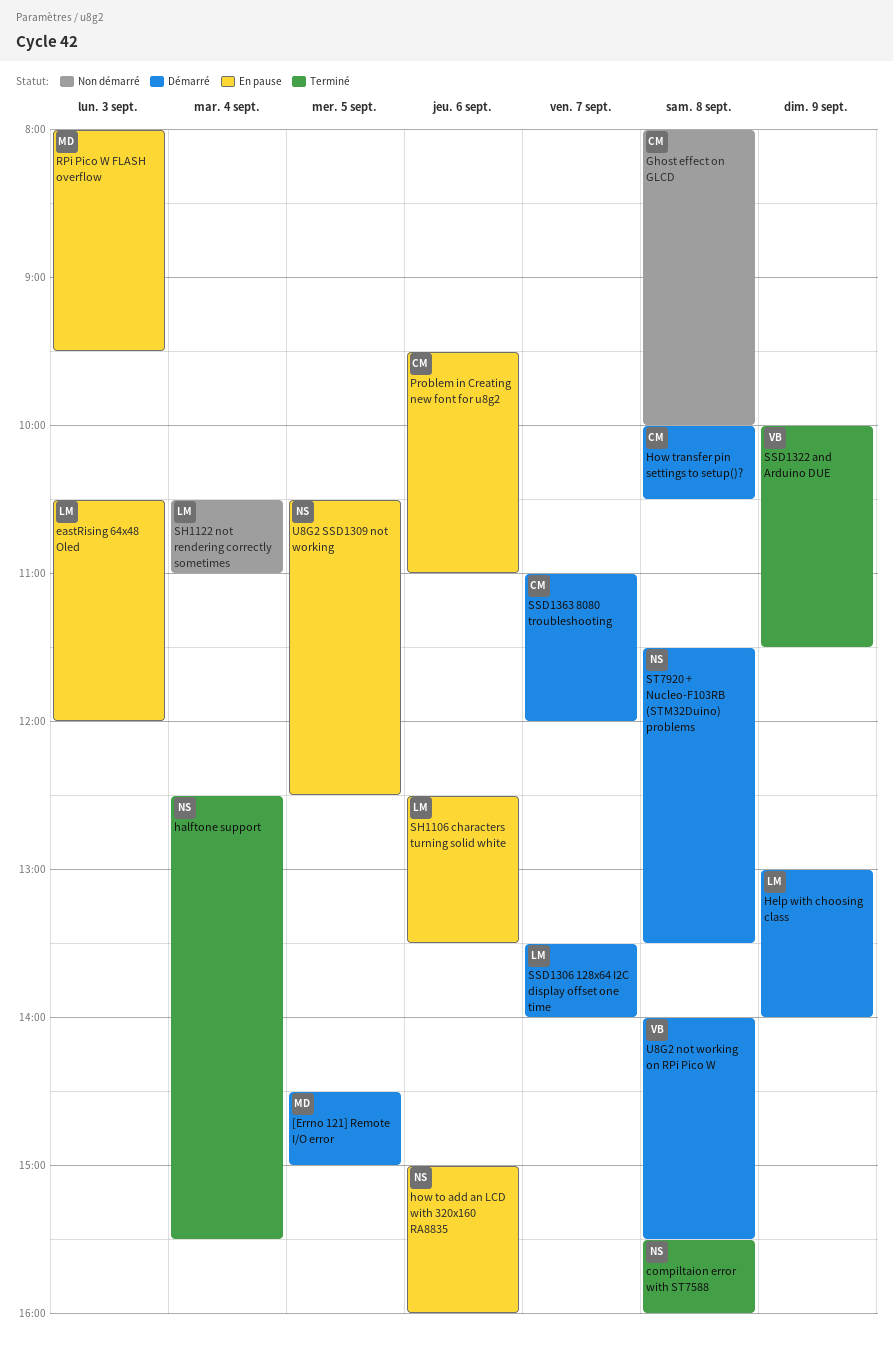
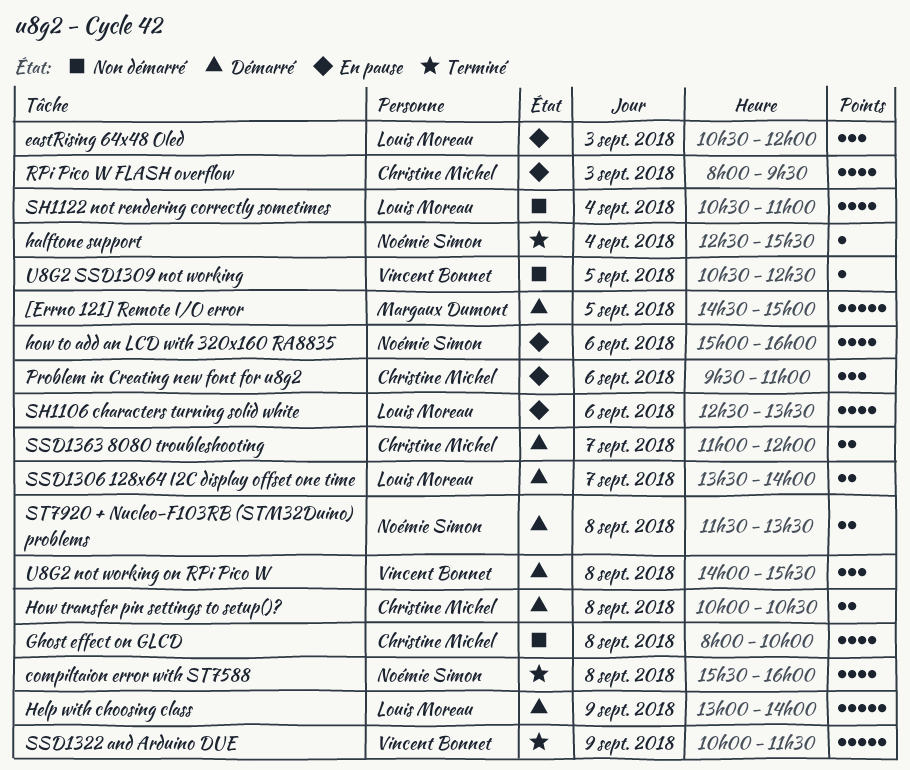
RPi Pico W FLASH overflow, owner: Margaux Dumont -> Christine Michel
U8G2 SSD1309 not working, status: En pause -> Non démarré
U8G2 SSD1309 not working, owner: Noémie Simon -> Vincent Bonnet

